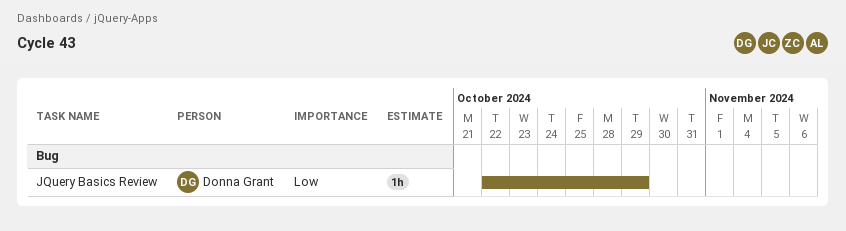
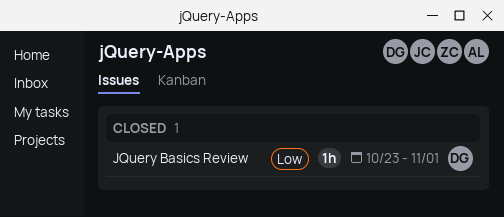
JQuery Basics Review, start: Oct 22 -> Oct 23
JQuery Basics Review, due: Oct 29 -> Nov 1

